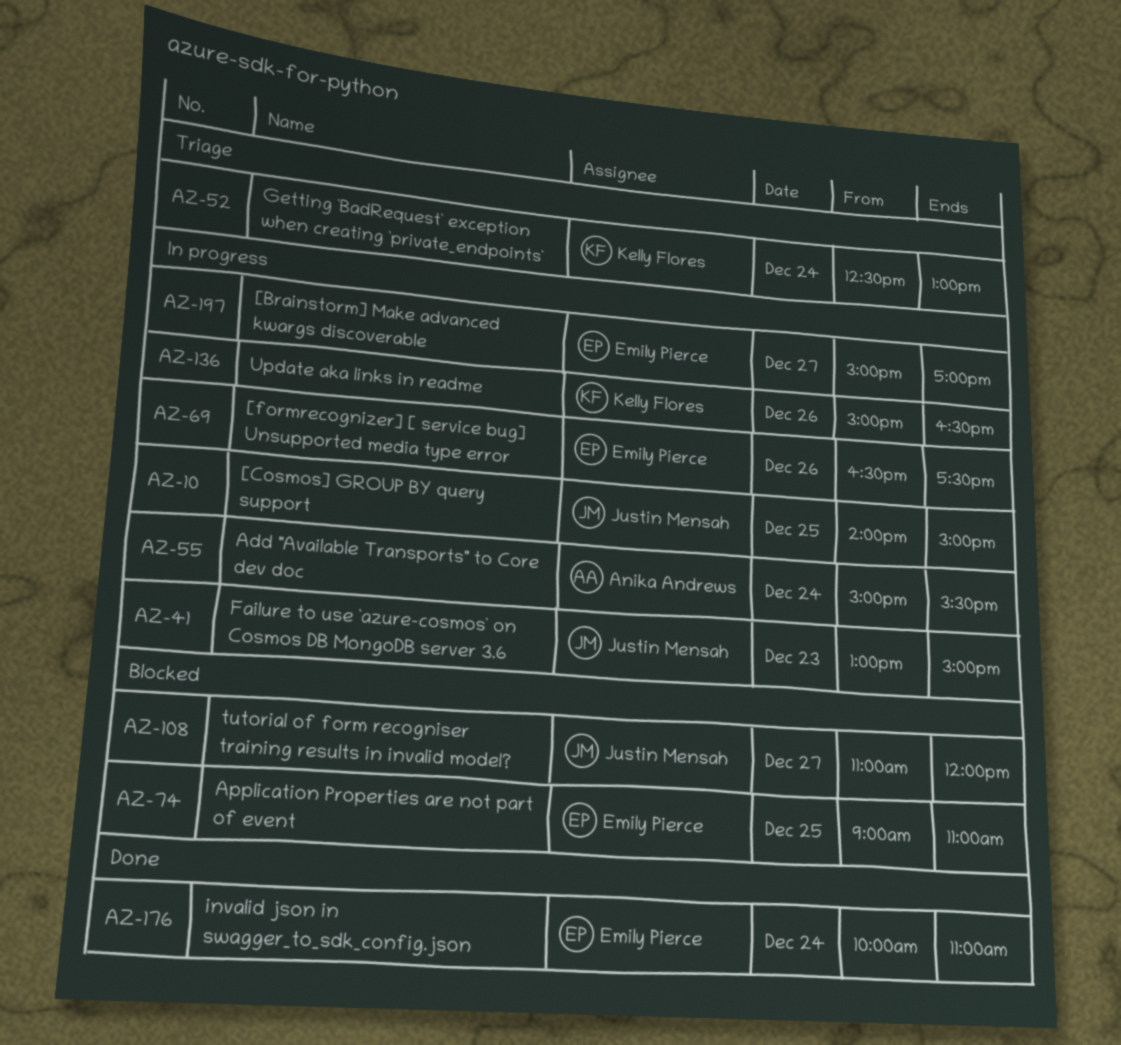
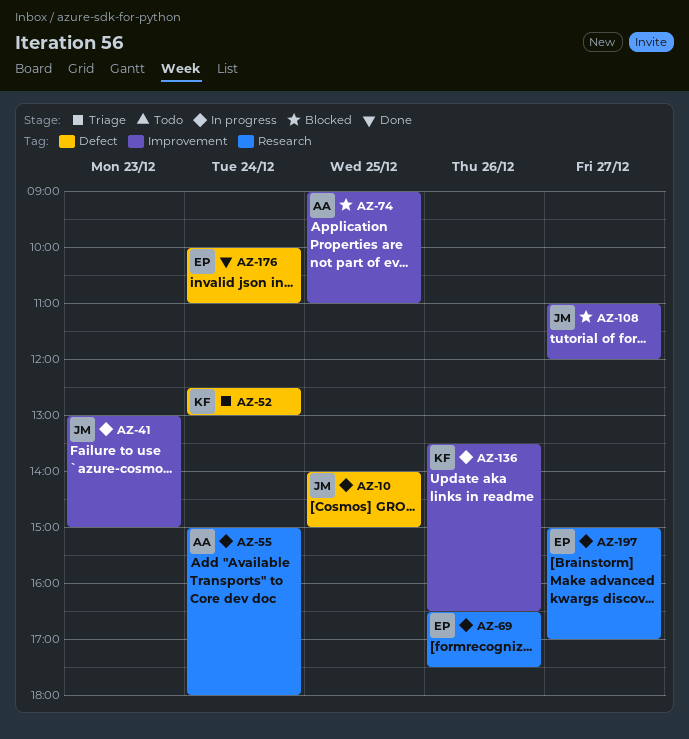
AZ-55, ends: 15:30 -> 18:00
AZ-74, owner: Emily Pierce -> Anika Andrews
AZ-136, begins: 15:00 -> 13:30

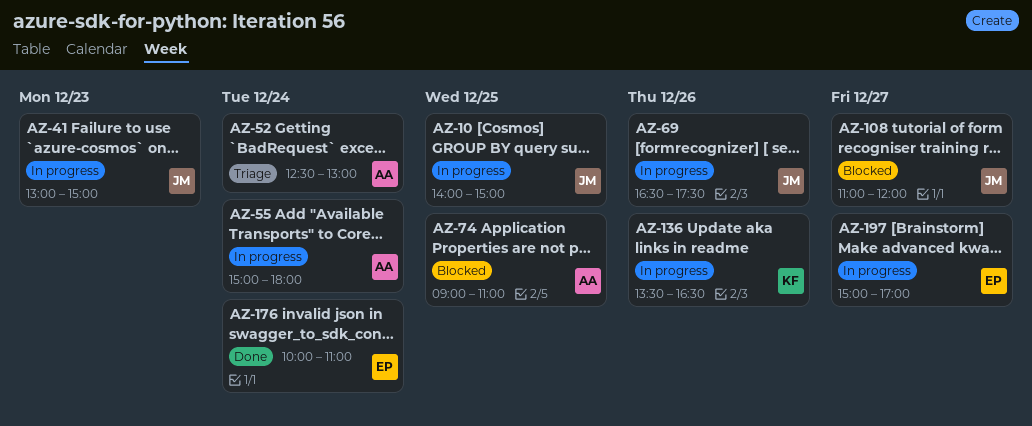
AZ-52, owner: KF -> AA
AZ-69, owner: EP -> JM

